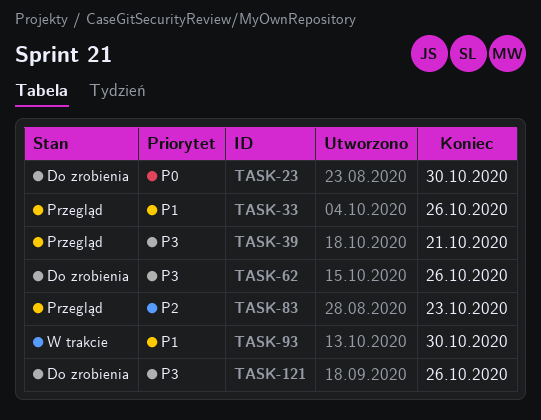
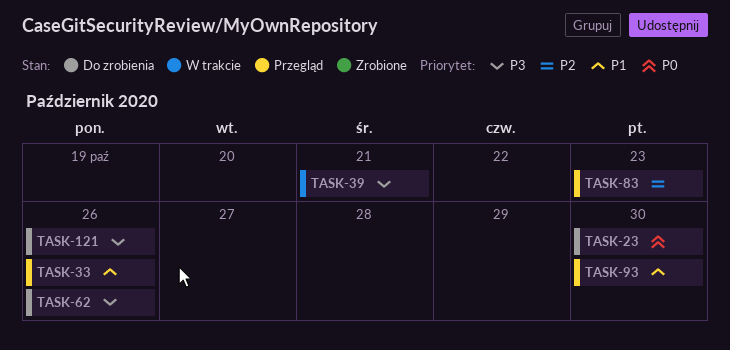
TASK-39, status: Przegląd -> W trakcie
TASK-93, status: W trakcie -> Przegląd

